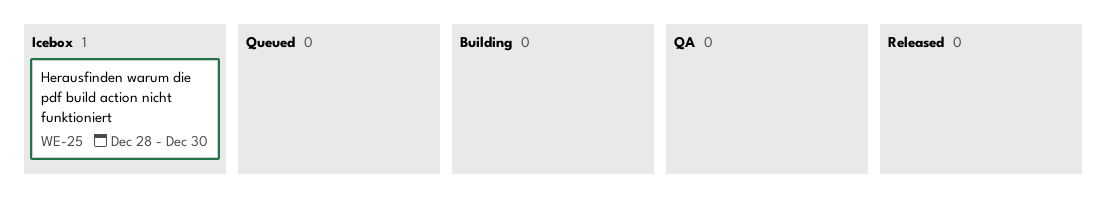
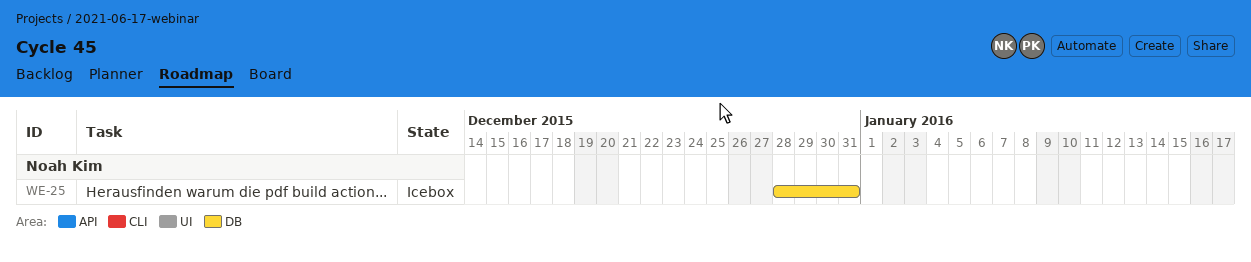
WE-25, due: Dec 30 -> Dec 31

